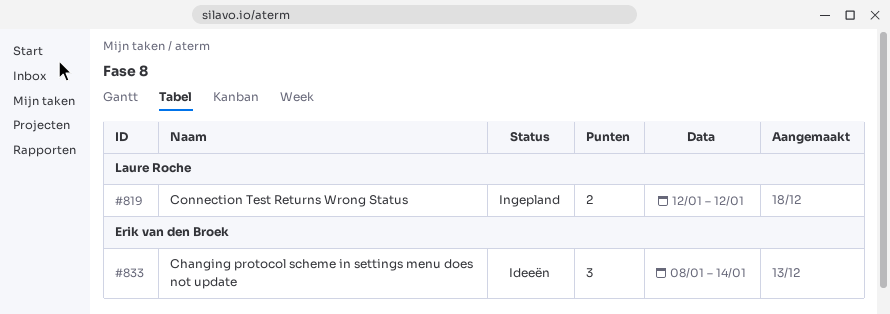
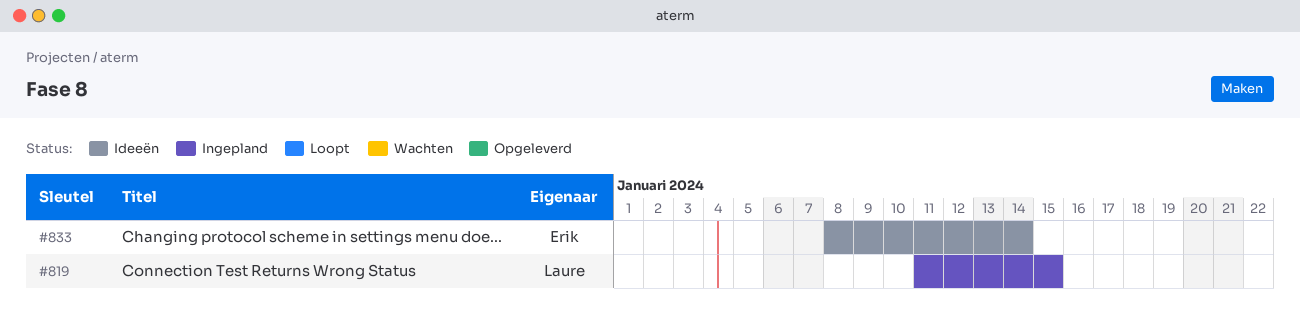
#819, start: Jan 12 -> Jan 11
#819, due: Jan 12 -> Jan 15

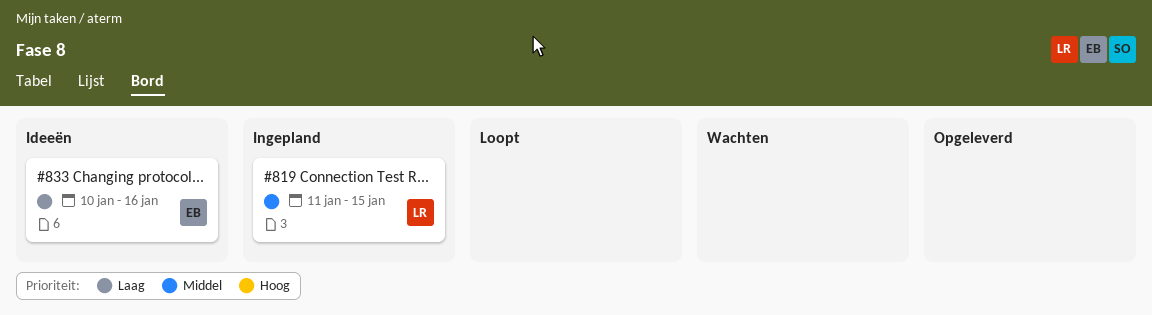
#833, start: Jan 8 -> Jan 10
#833, due: Jan 14 -> Jan 16

